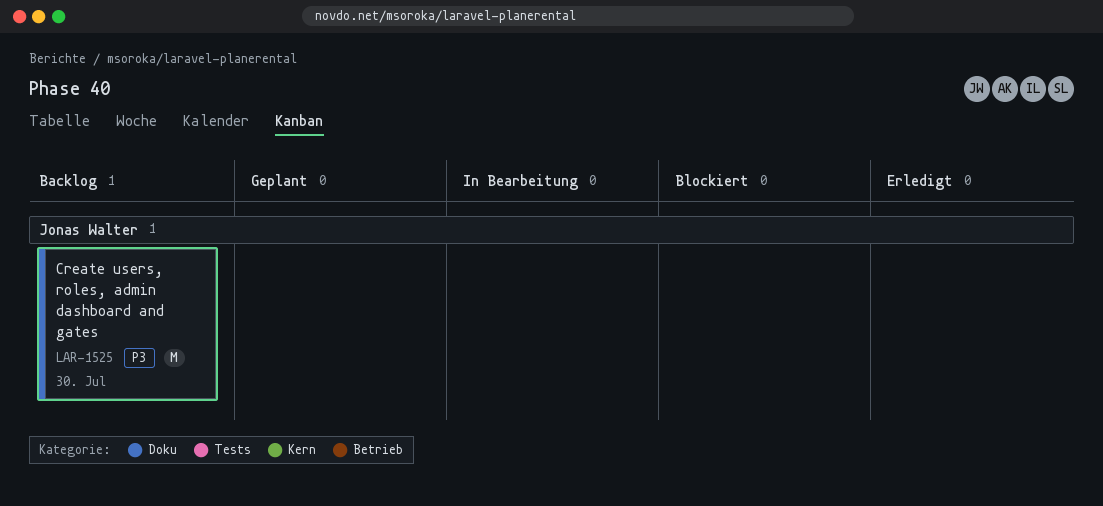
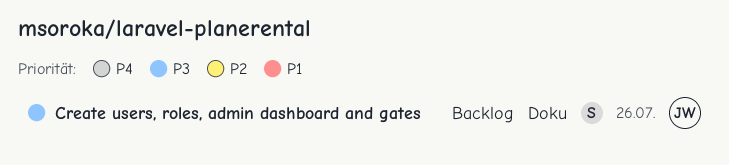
Create users, roles, admin dashboard and gates, estimate: M -> S
Create users, roles, admin dashboard and gates, due: Jul 30 -> Jul 26

